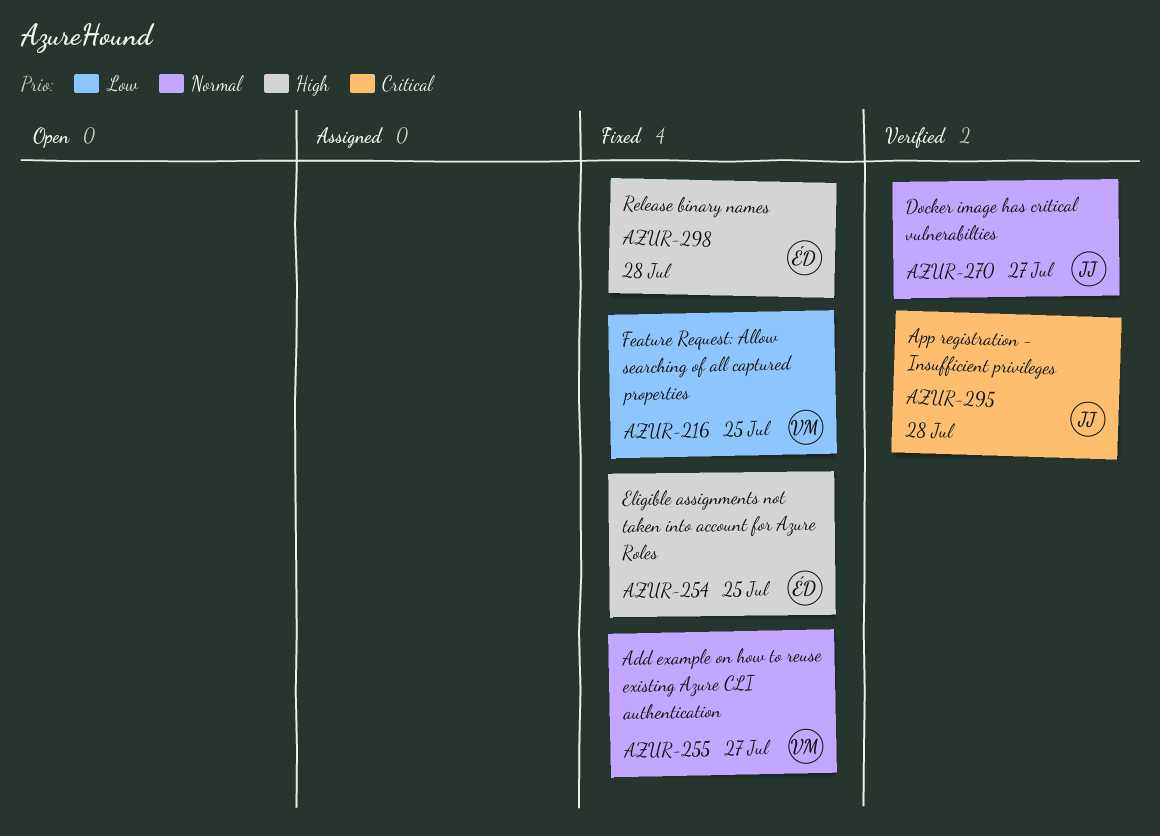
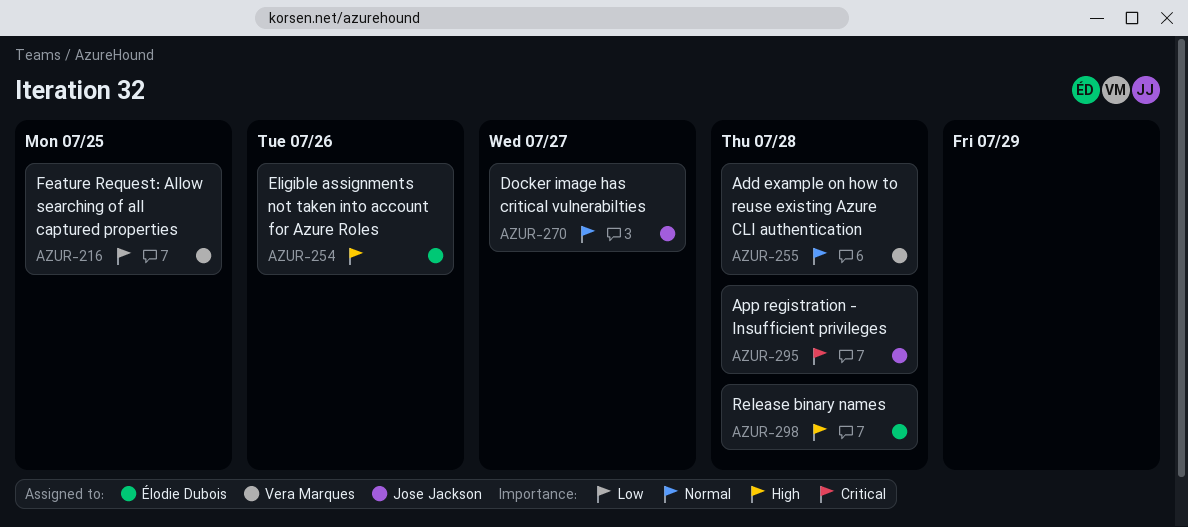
AZUR-254, due: Jul 25 -> Jul 26
AZUR-255, due: Jul 27 -> Jul 28

